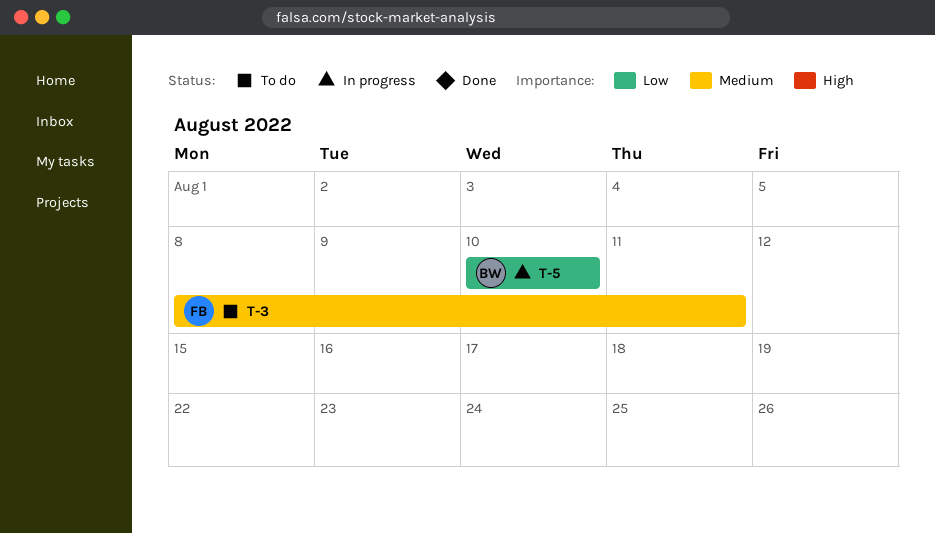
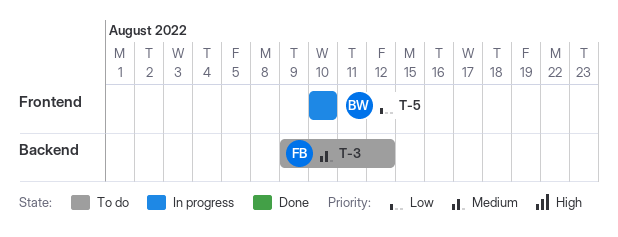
T-3, start: Aug 8 -> Aug 9
T-3, due: Aug 11 -> Aug 12

